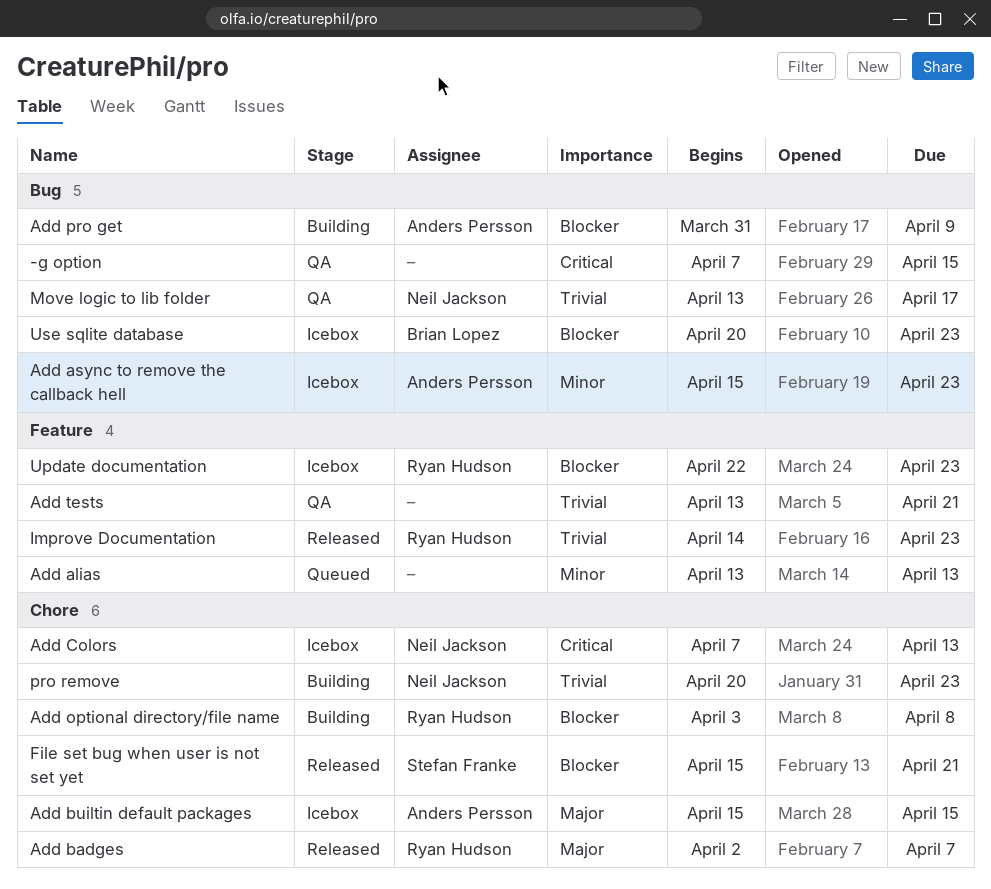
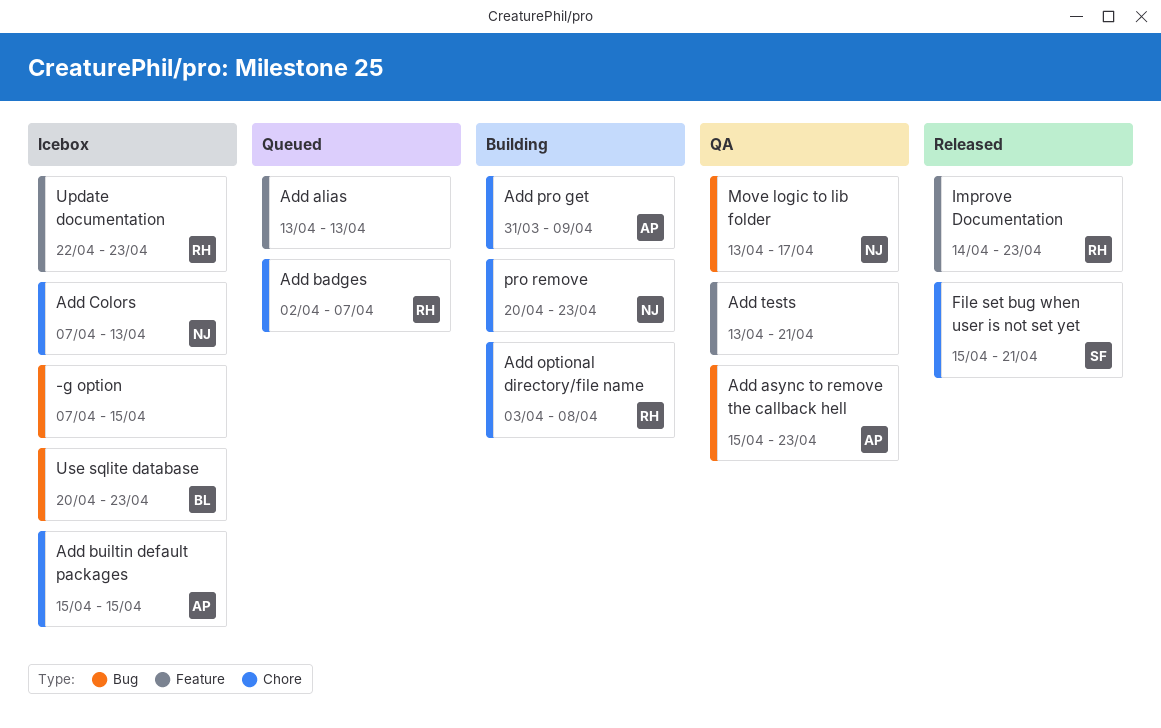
-g option, status: QA -> Icebox
Add async to remove the callback hell, status: Icebox -> QA
Add badges, status: Released -> Queued
Add pro get, label: Bug -> Chore

